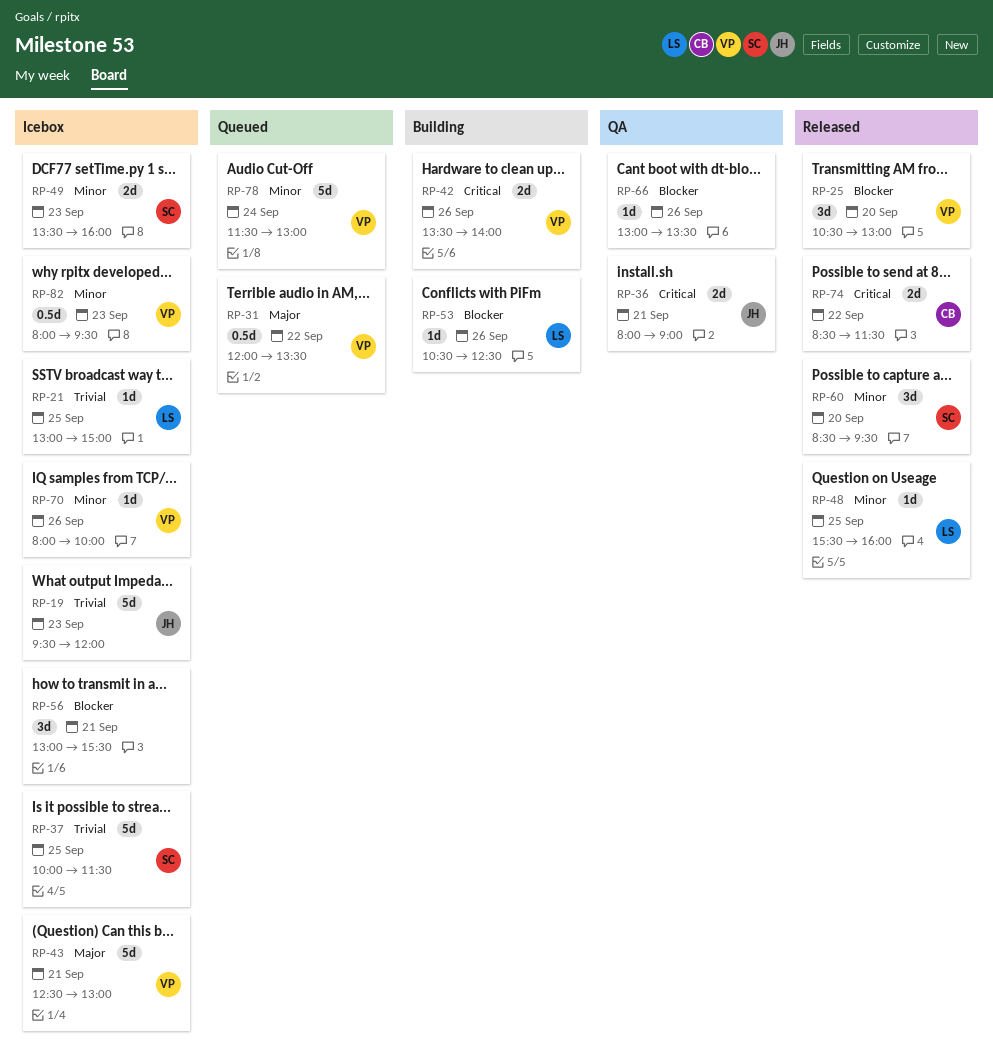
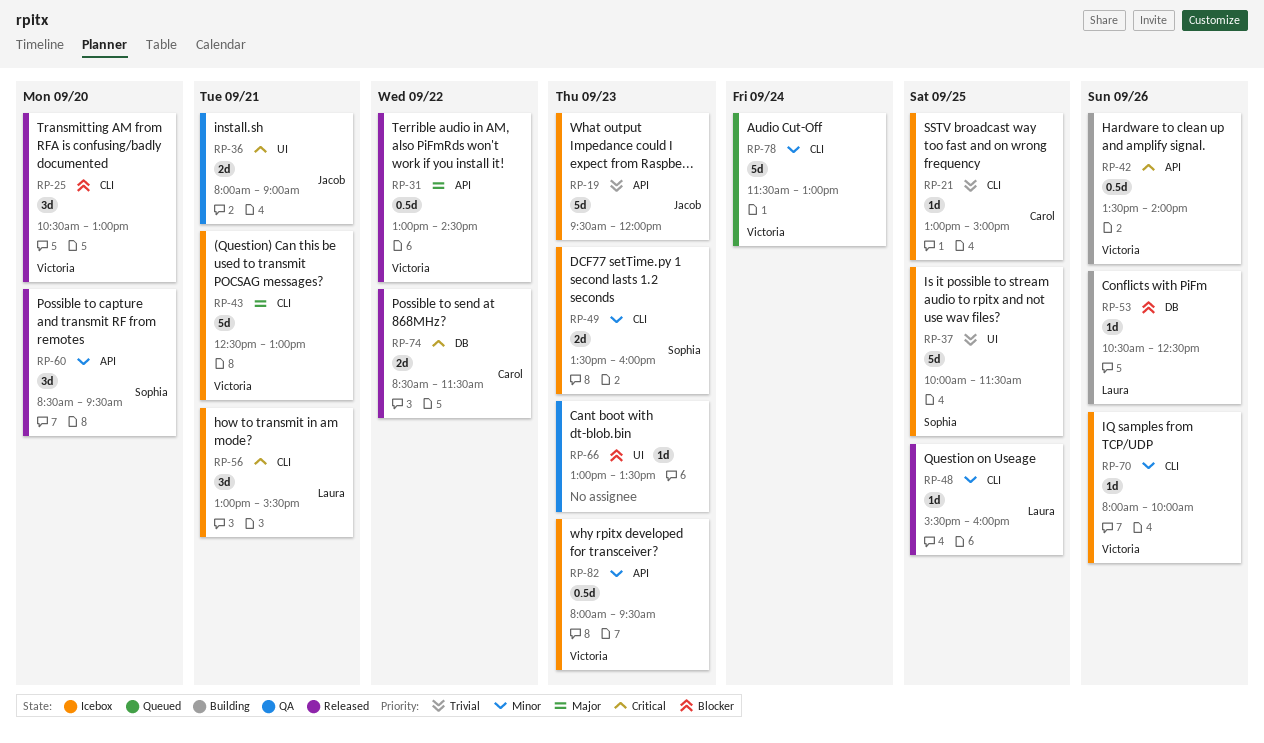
RP-21, owner: Laura -> Carol
RP-31, status: Queued -> Released
RP-31, begins: 12:00 -> 13:00
RP-31, ends: 13:30 -> 14:30
RP-42, estimate: 2d -> 0.5d
RP-56, owner: none -> Laura
RP-56, priority: Blocker -> Critical
RP-66, day: Sep 26 -> Sep 23

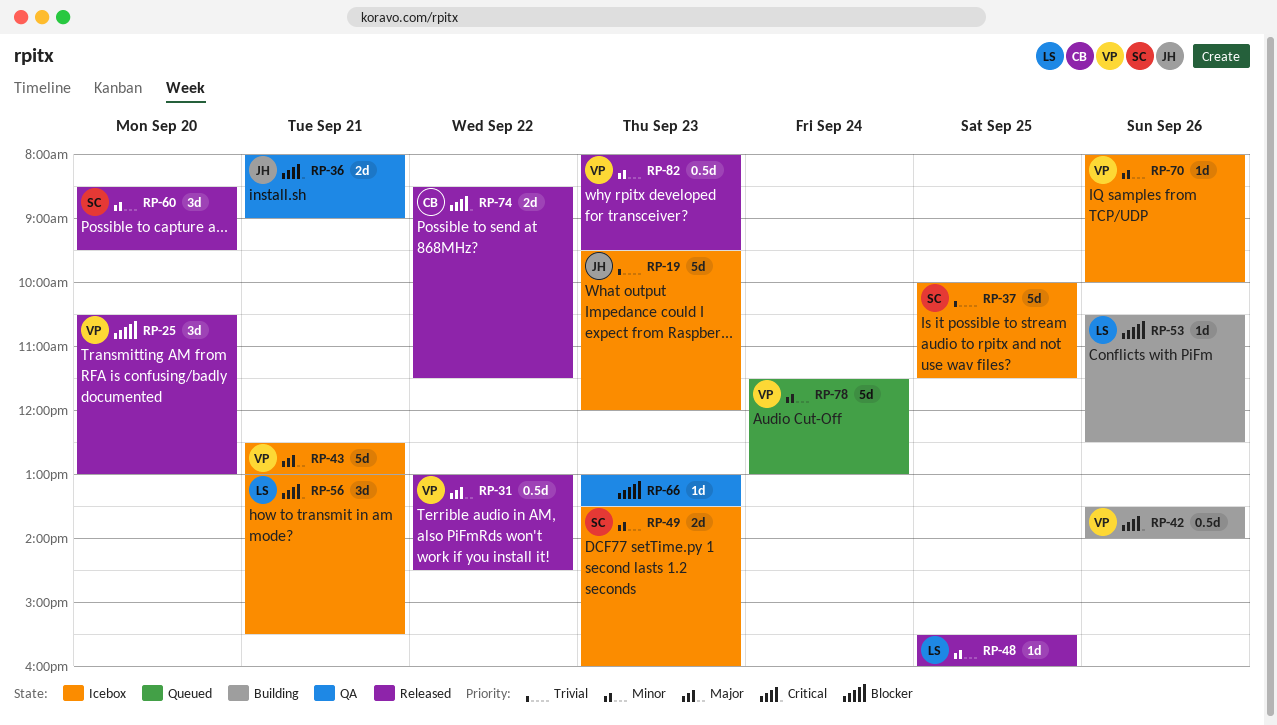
RP-21: present -> none
RP-82, status: Icebox -> Released

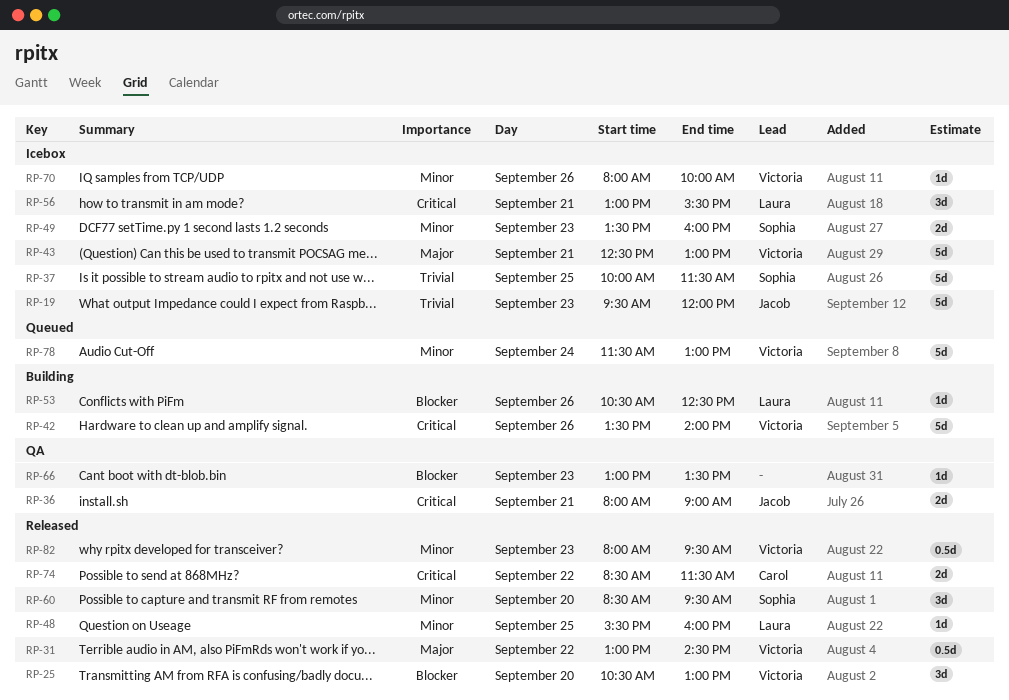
RP-42, estimate: 0.5d -> 5d

